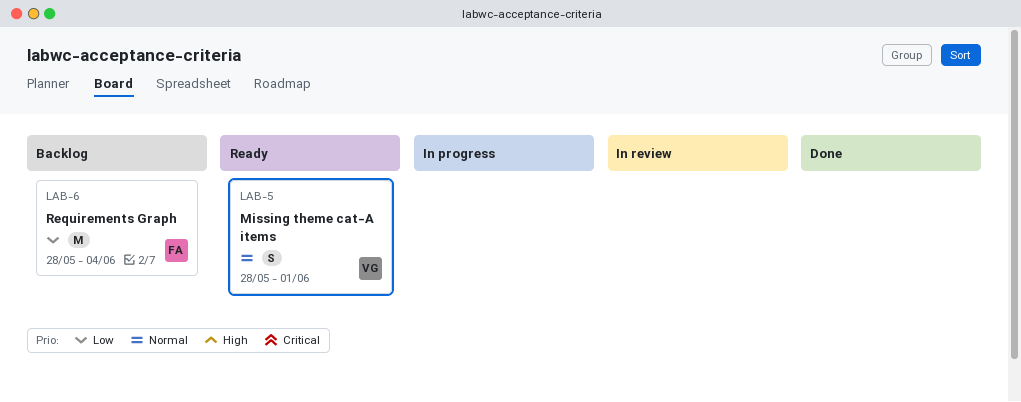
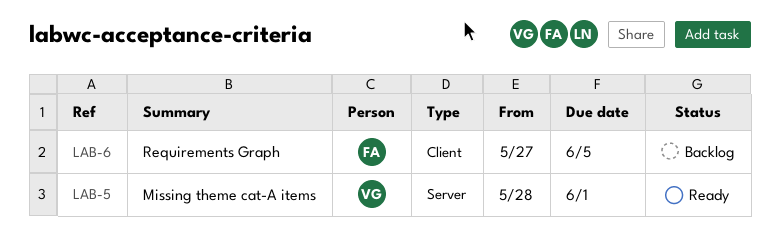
LAB-6, start: May 28 -> May 27
LAB-6, due: Jun 4 -> Jun 5

